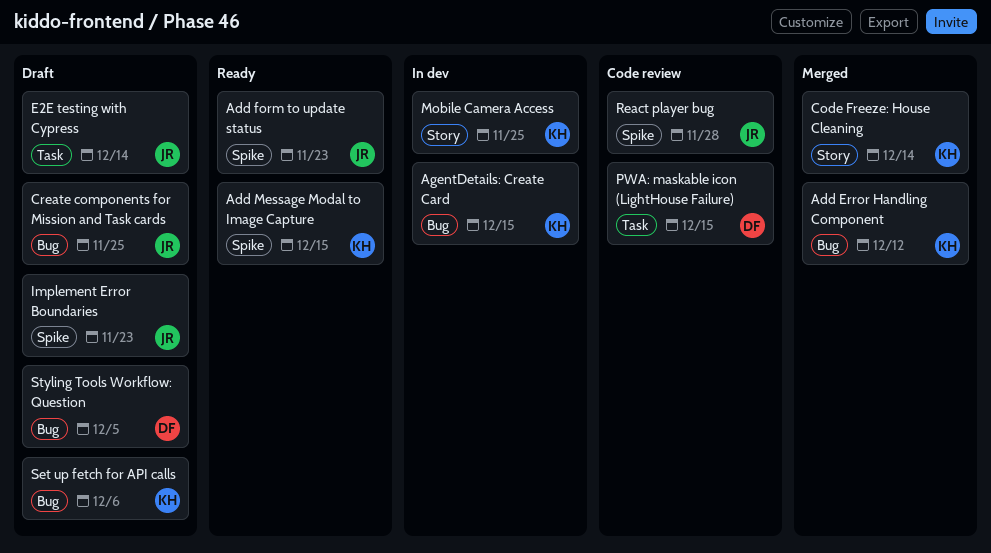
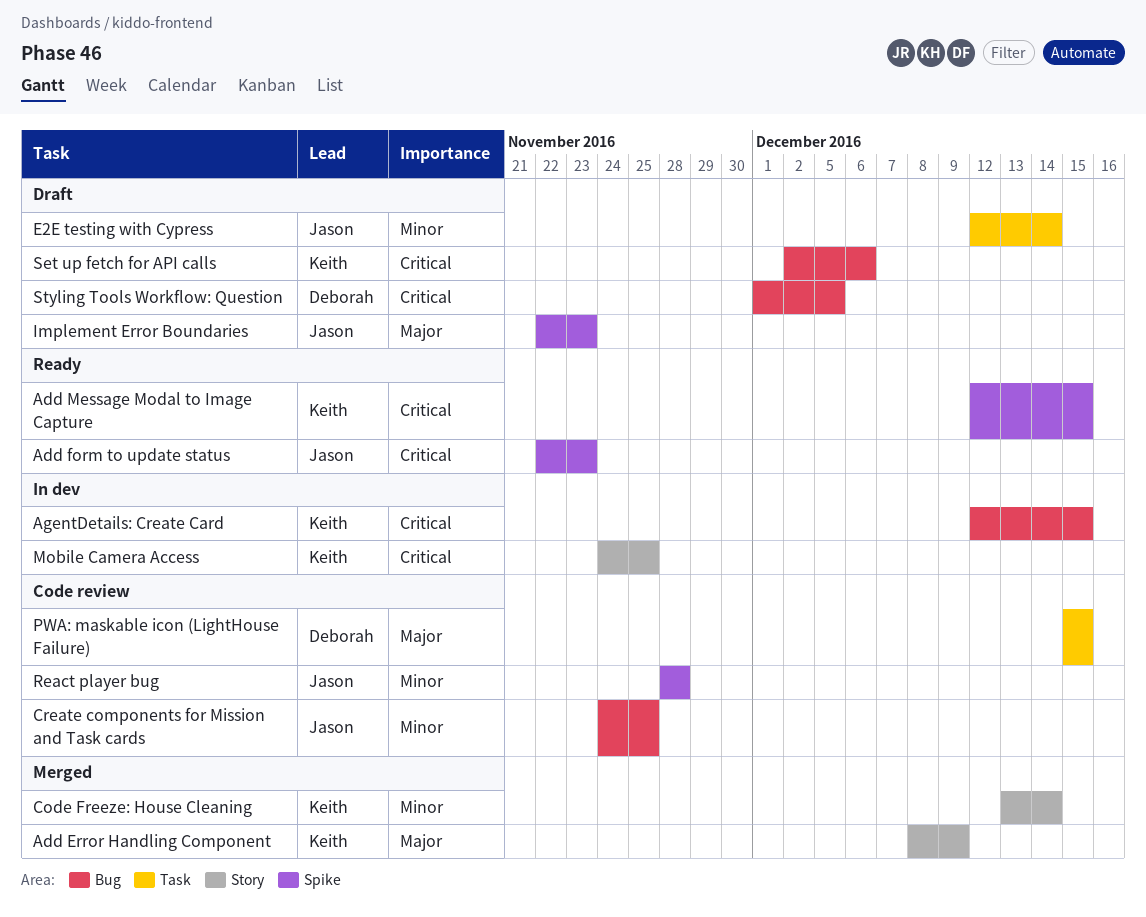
Add Error Handling Component, label: Bug -> Story
Add Error Handling Component, due: Dec 12 -> Dec 9
Create components for Mission and Task cards, status: Draft -> Code review

